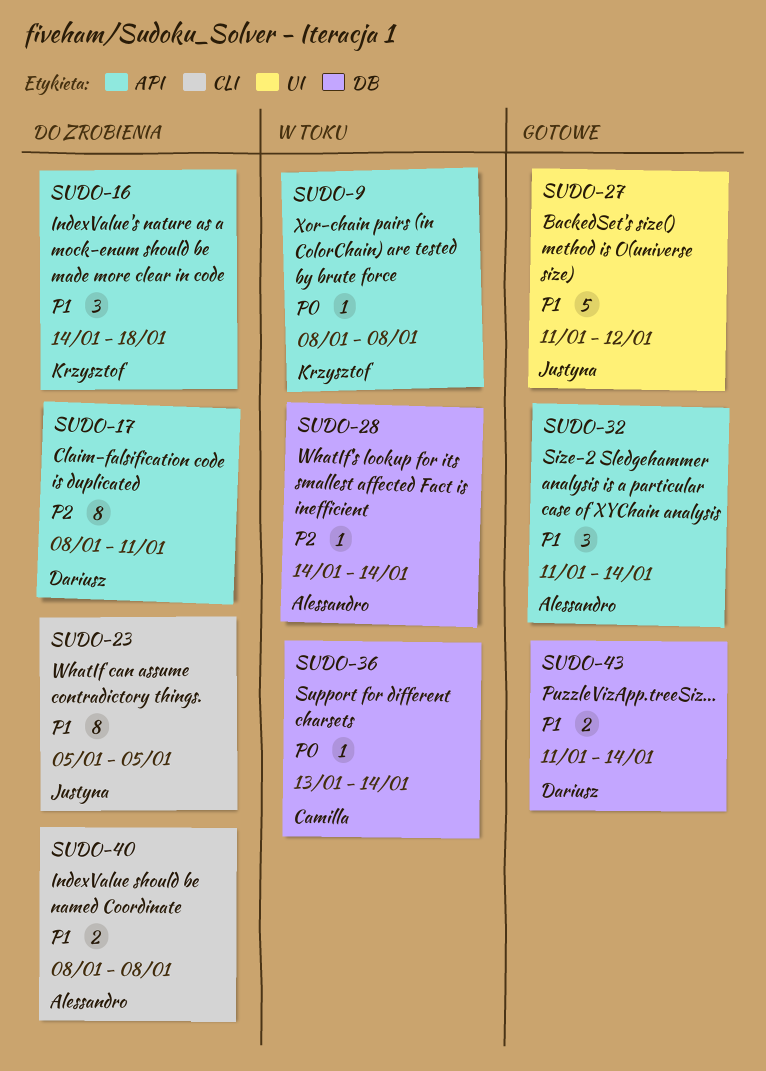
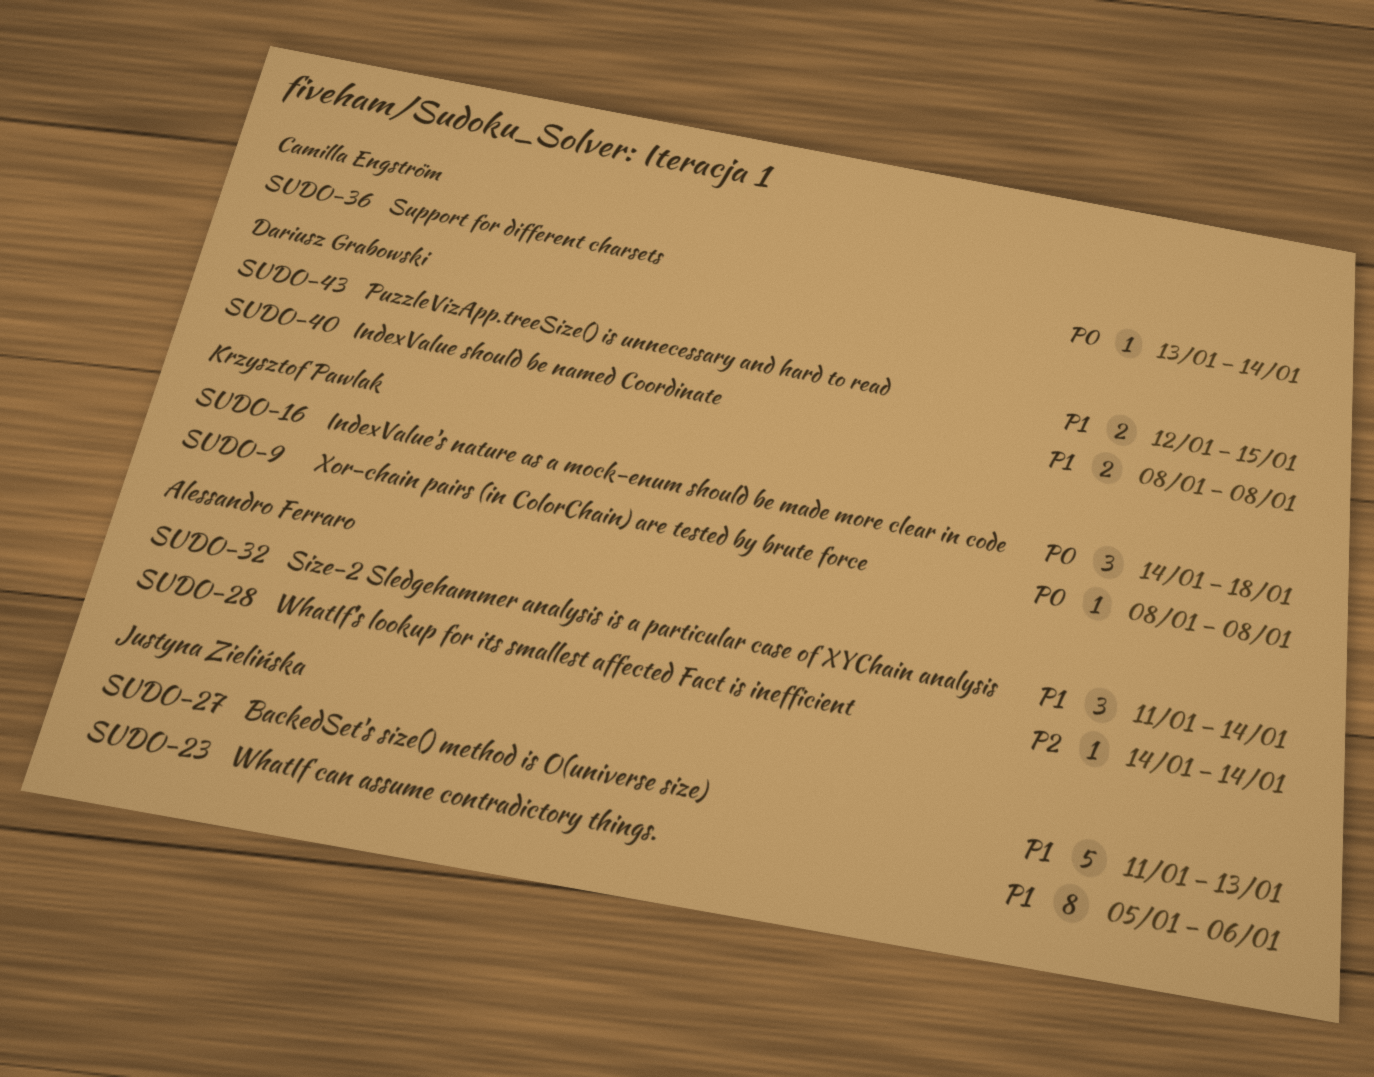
SUDO-16, priority: P1 -> P0
SUDO-17: present -> none
SUDO-23, due: Jan 5 -> Jan 6
SUDO-27, due: Jan 12 -> Jan 13
SUDO-40, owner: Alessandro Ferraro -> Dariusz Grabowski
SUDO-43, start: Jan 11 -> Jan 12
SUDO-43, due: Jan 14 -> Jan 15

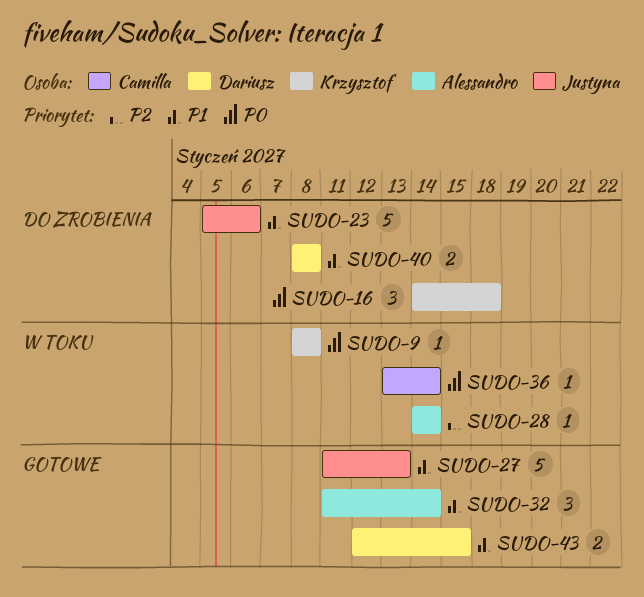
SUDO-23, estimate: 8 -> 5

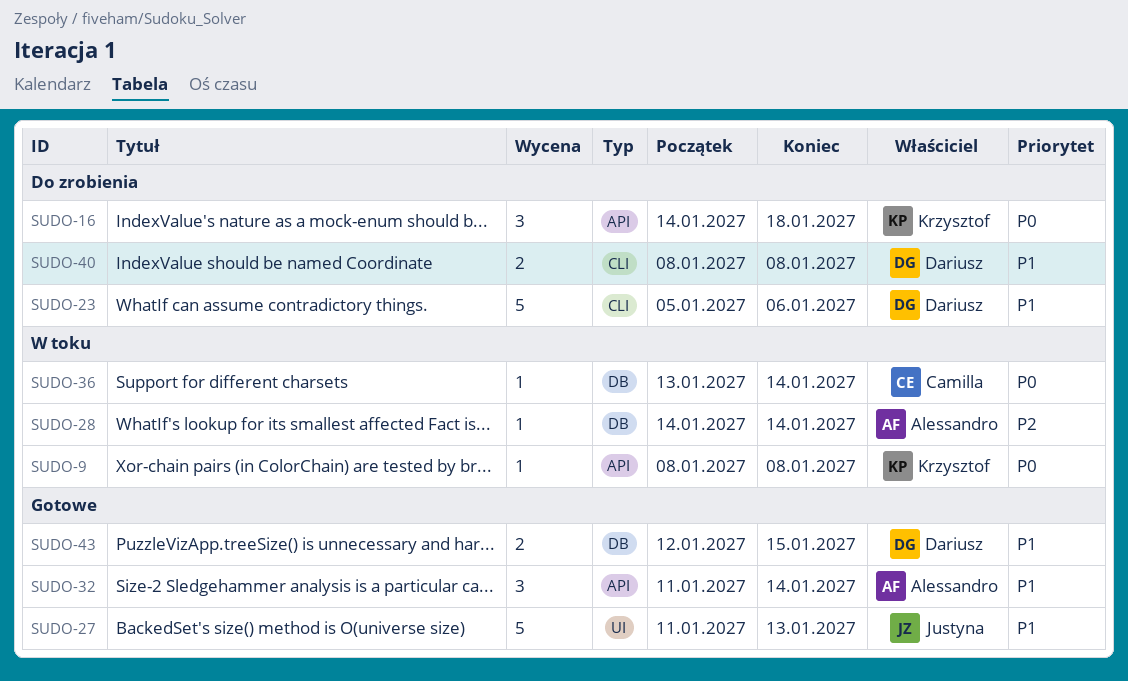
SUDO-23, owner: Justyna -> Dariusz

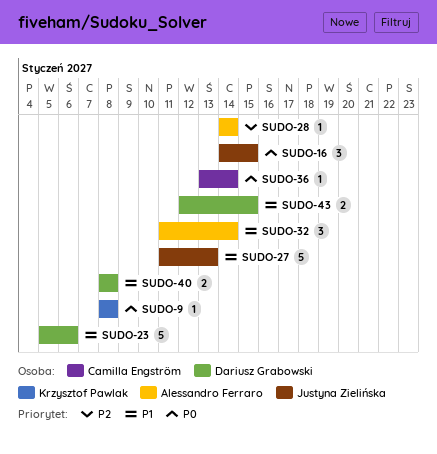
SUDO-16, owner: Krzysztof Pawlak -> Justyna Zielińska
SUDO-16, due: Jan 18 -> Jan 15

